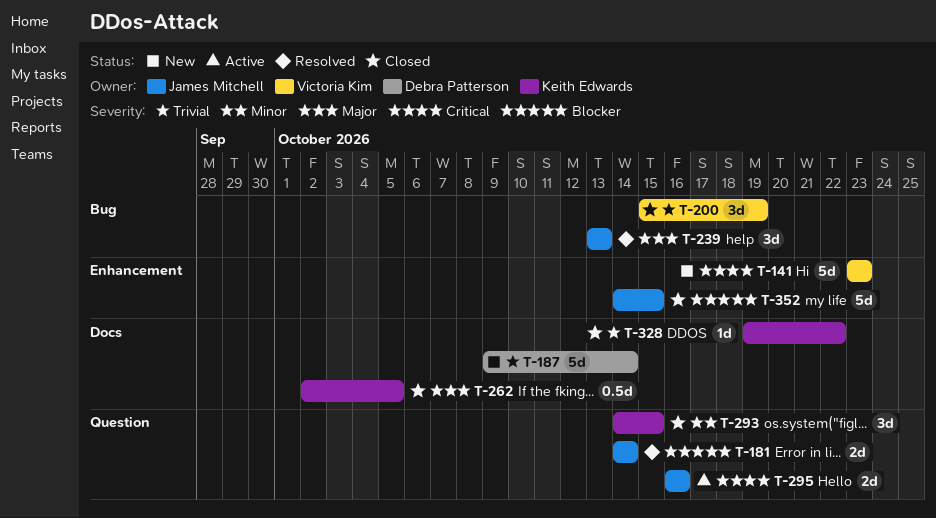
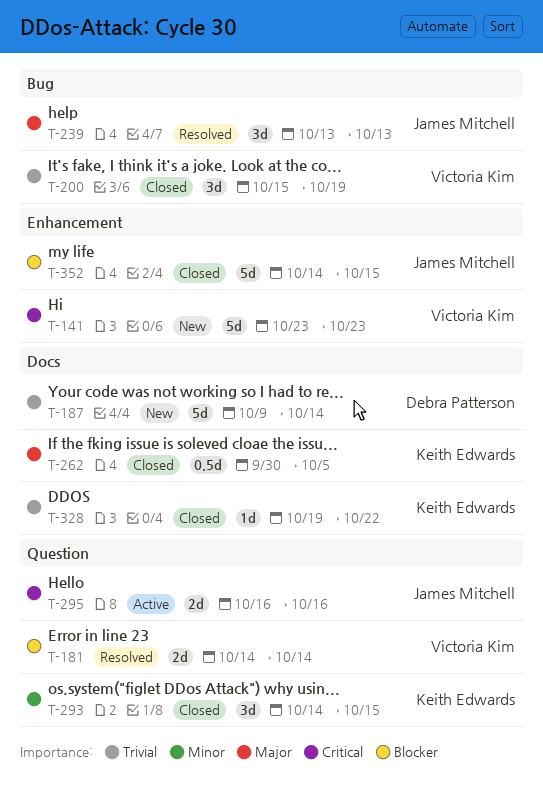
T-181, owner: James Mitchell -> Victoria Kim
T-262, start: Oct 2 -> Sep 30

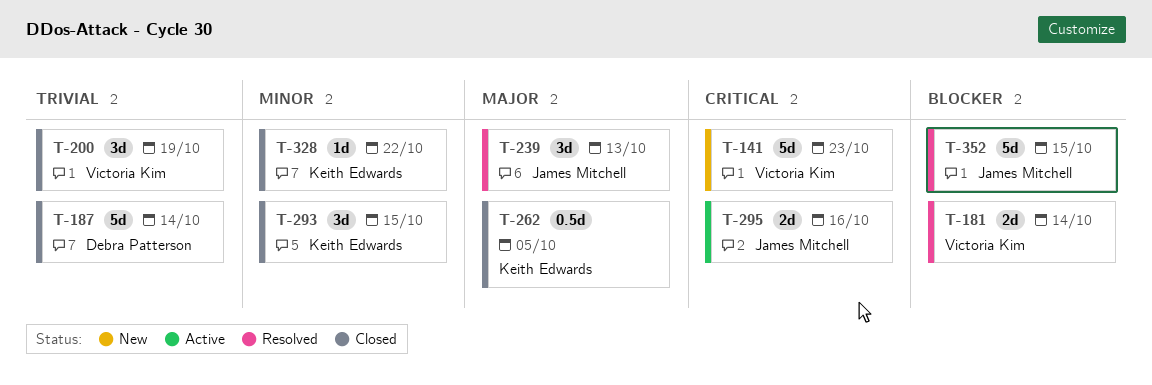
T-187, status: New -> Closed
T-328, priority: Trivial -> Minor
T-352, status: Closed -> Resolved

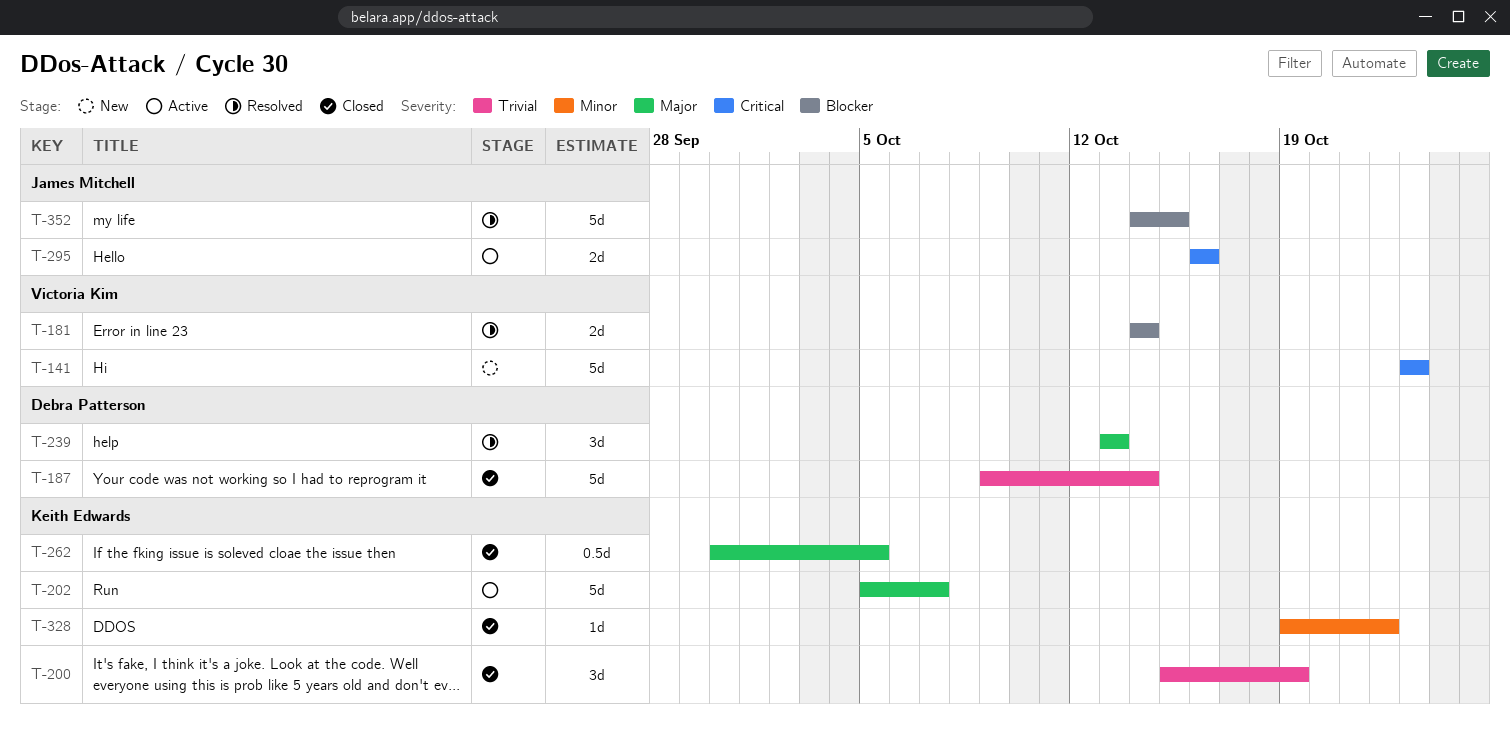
T-200, owner: Victoria Kim -> Keith Edwards
T-202: none -> present
T-239, owner: James Mitchell -> Debra Patterson
T-293: present -> none

